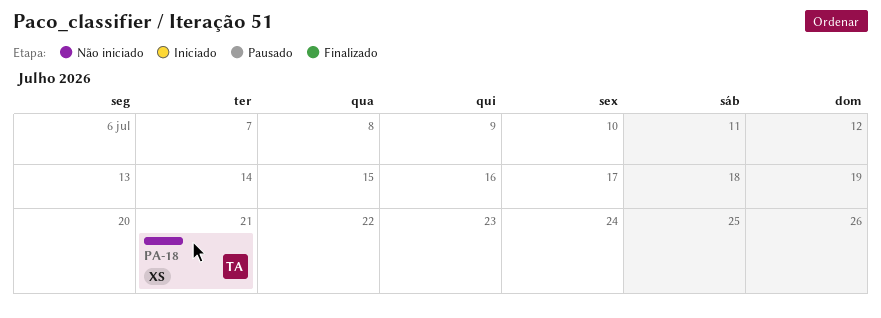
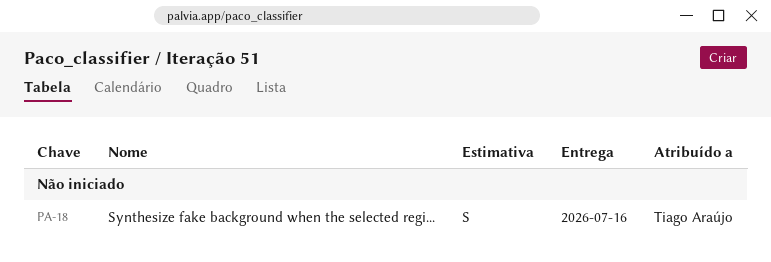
PA-18, estimate: XS -> S
PA-18, due: Jul 21 -> Jul 16

